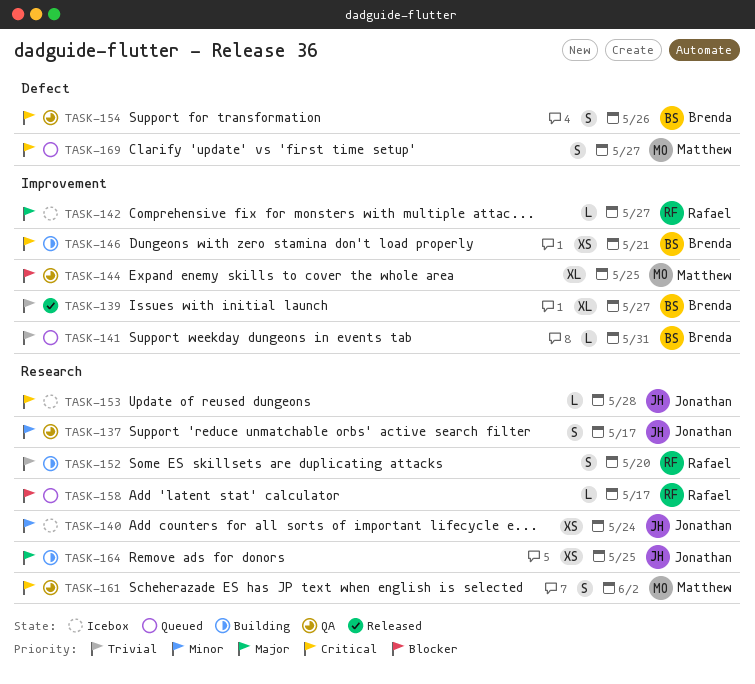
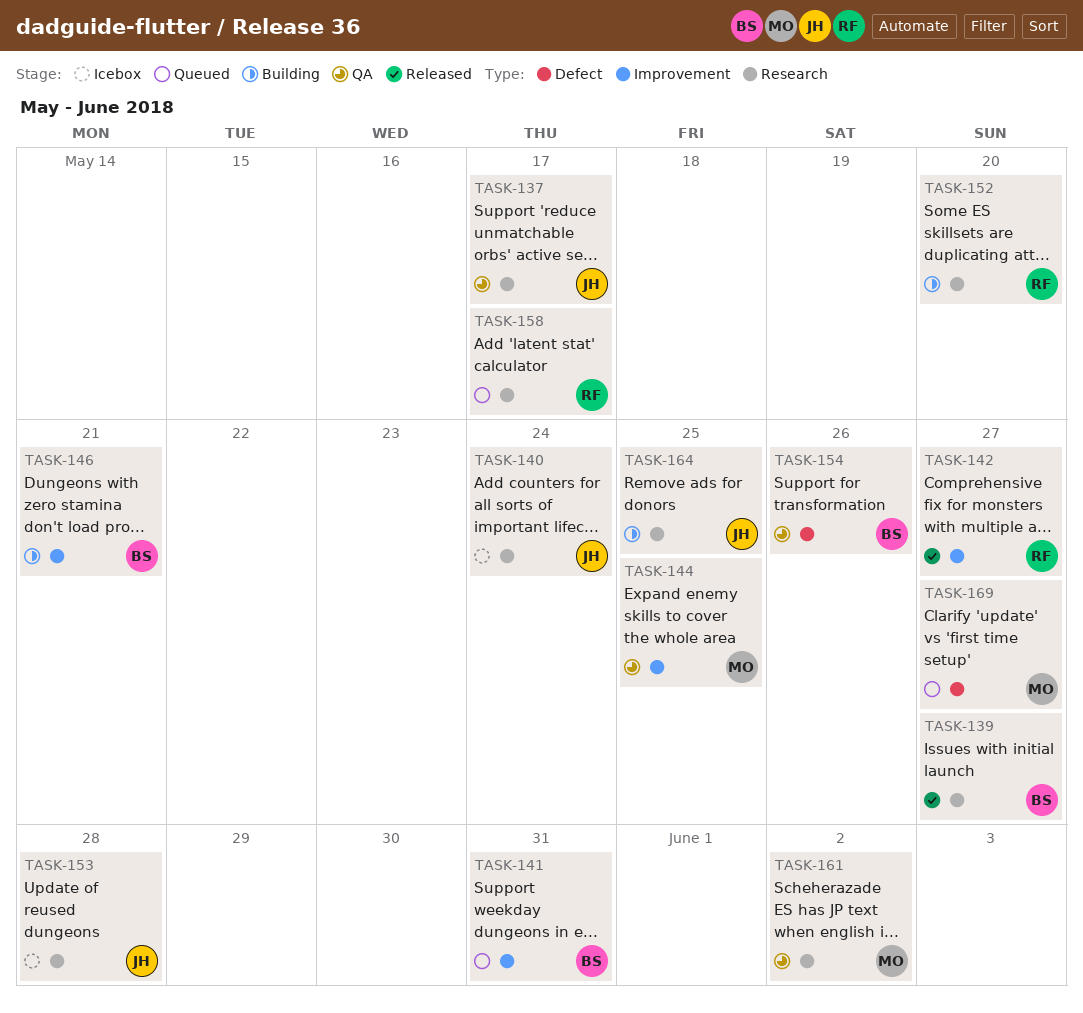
TASK-139, label: Improvement -> Research
TASK-142, status: Icebox -> Released

